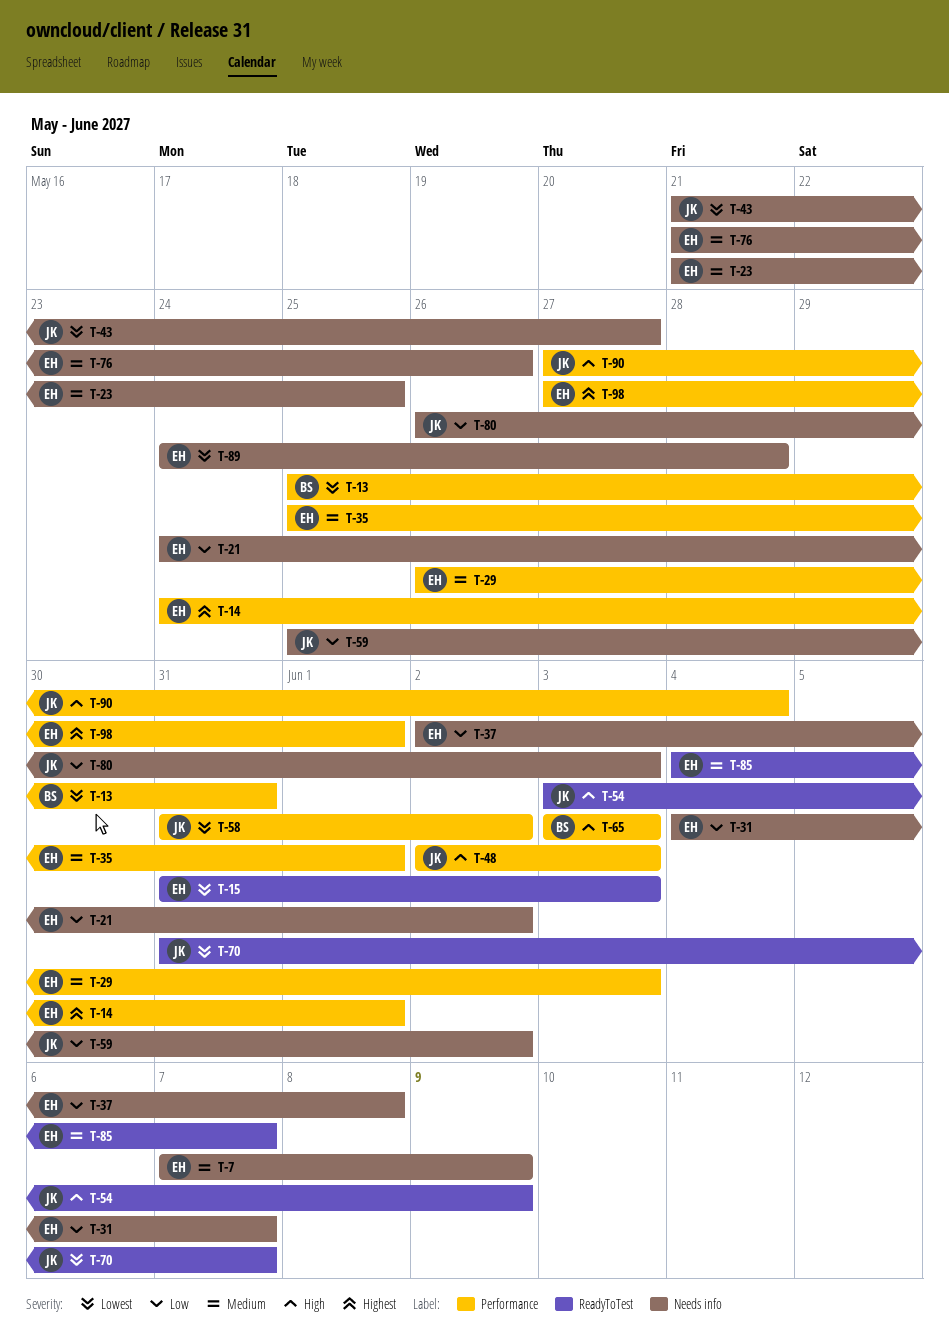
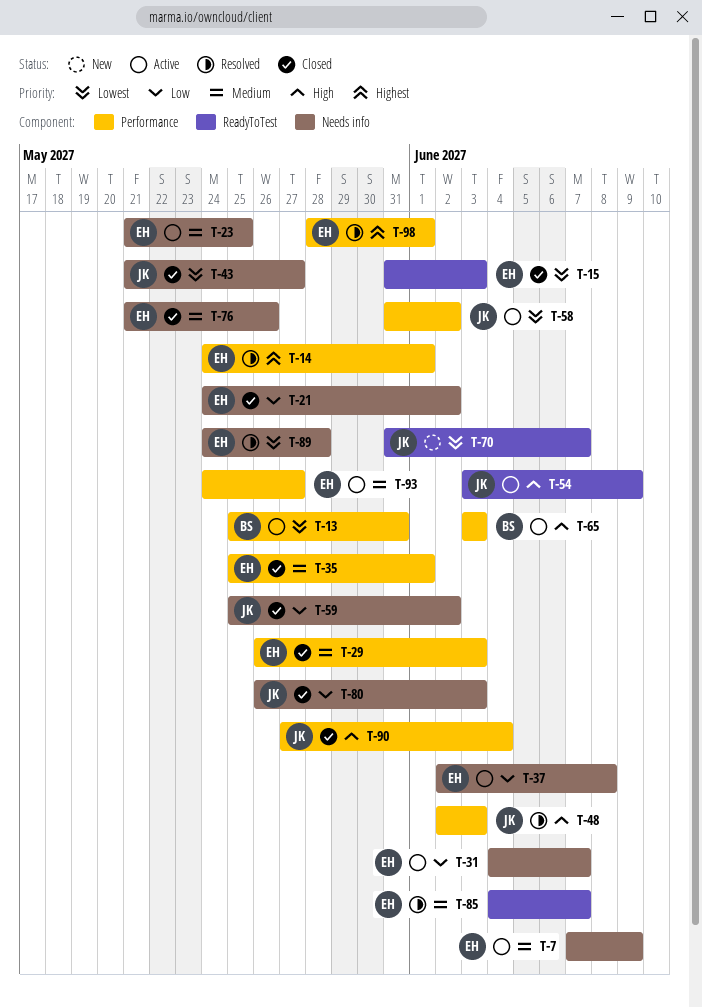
T-93: none -> present
T-98, start: May 27 -> May 28

